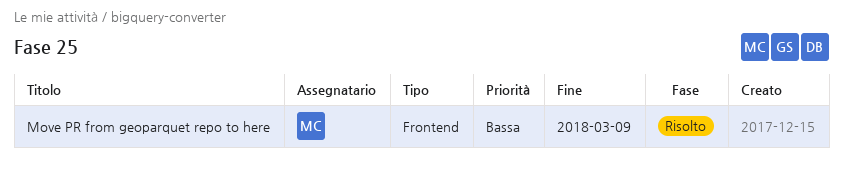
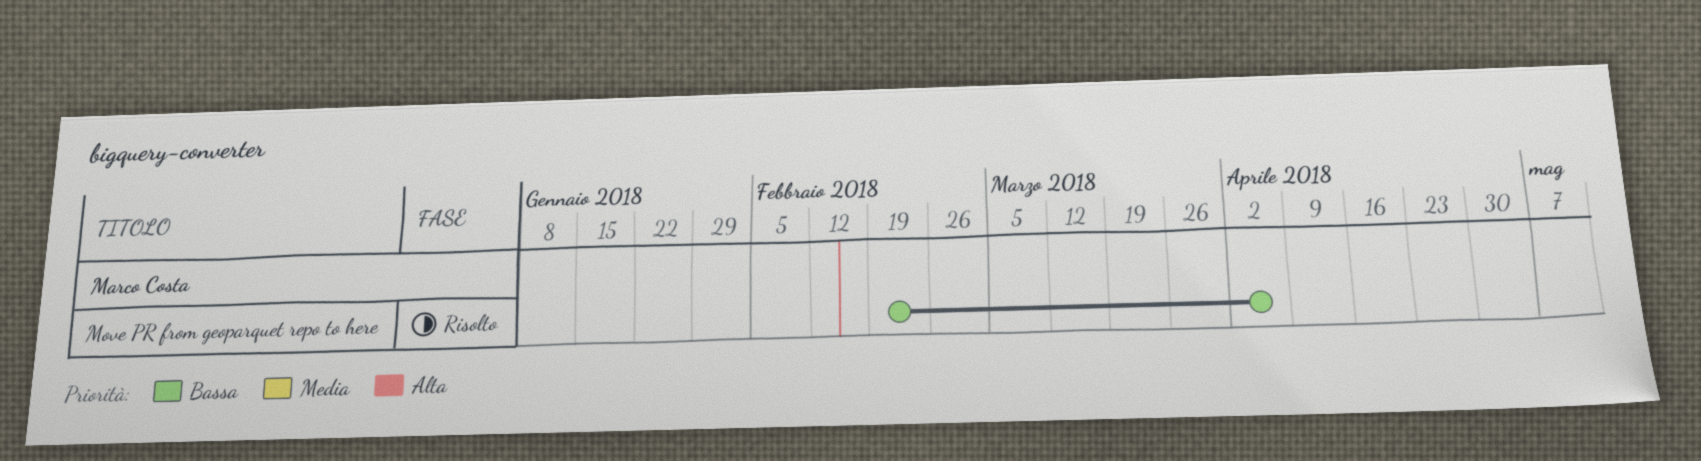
Move PR from geoparquet repo to here, due: Mar 9 -> Apr 6

